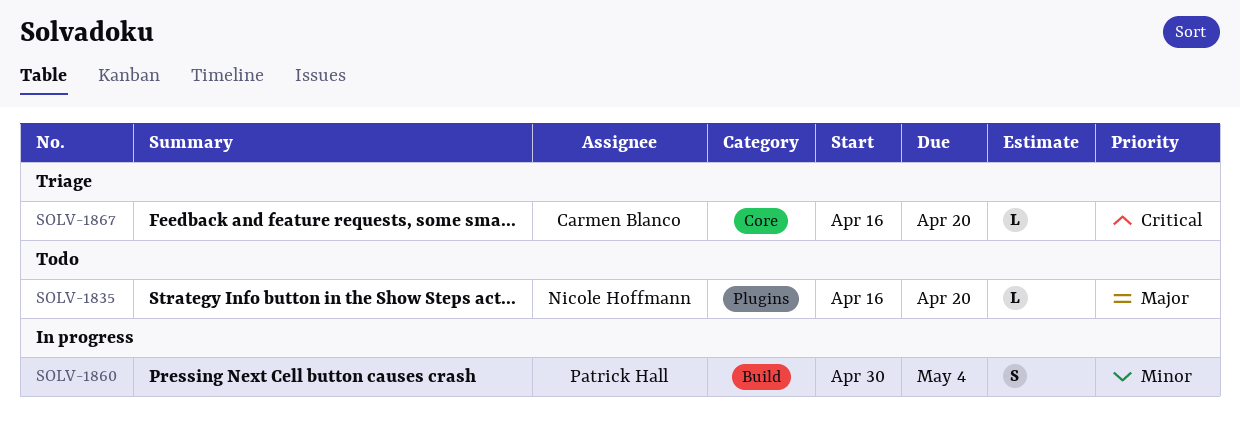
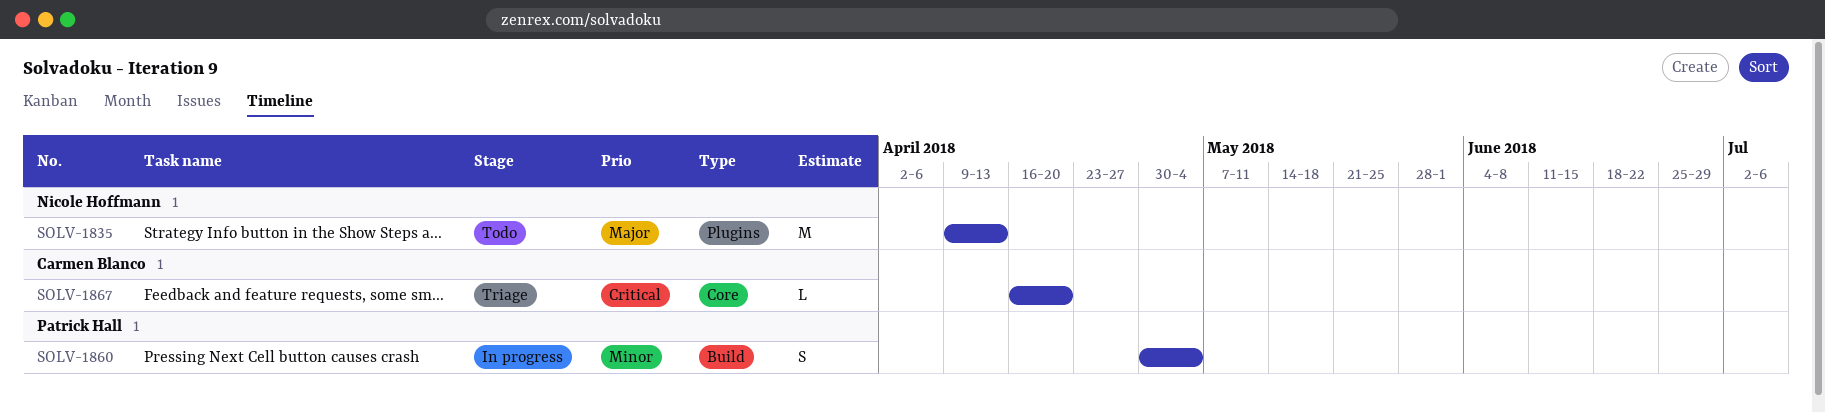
SOLV-1835, estimate: L -> M
SOLV-1835, start: Apr 16 -> Apr 9
SOLV-1835, due: Apr 20 -> Apr 13

